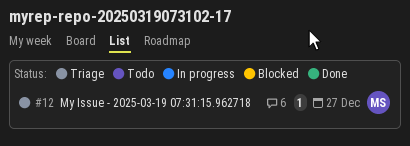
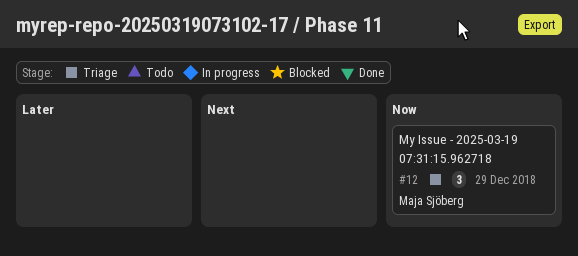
#12, estimate: 1 -> 3
#12, due: Dec 27 -> Dec 29

